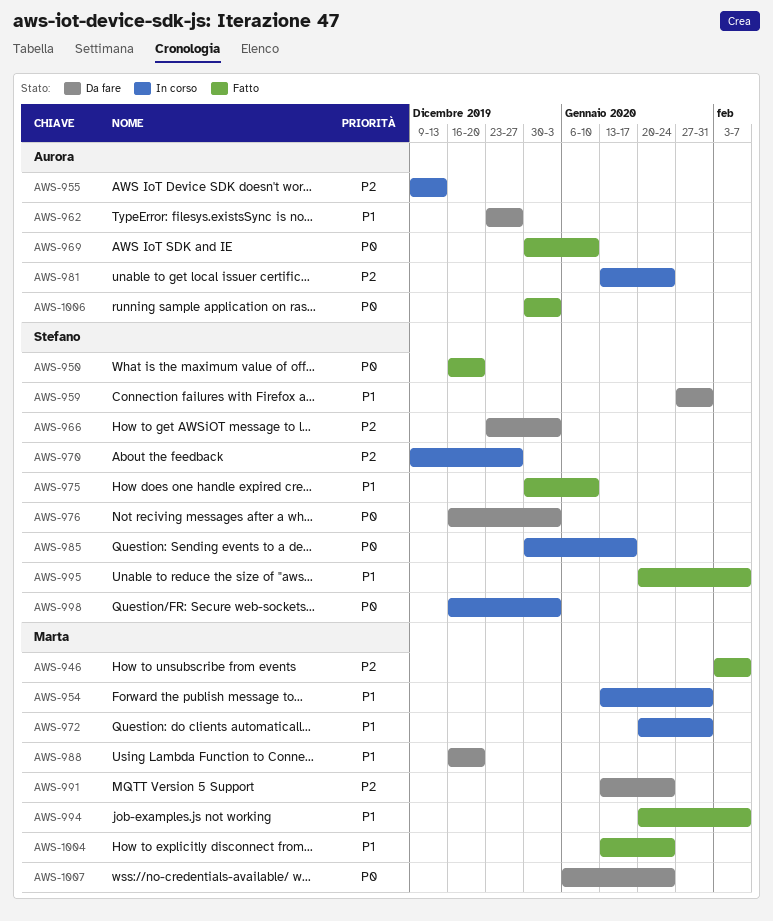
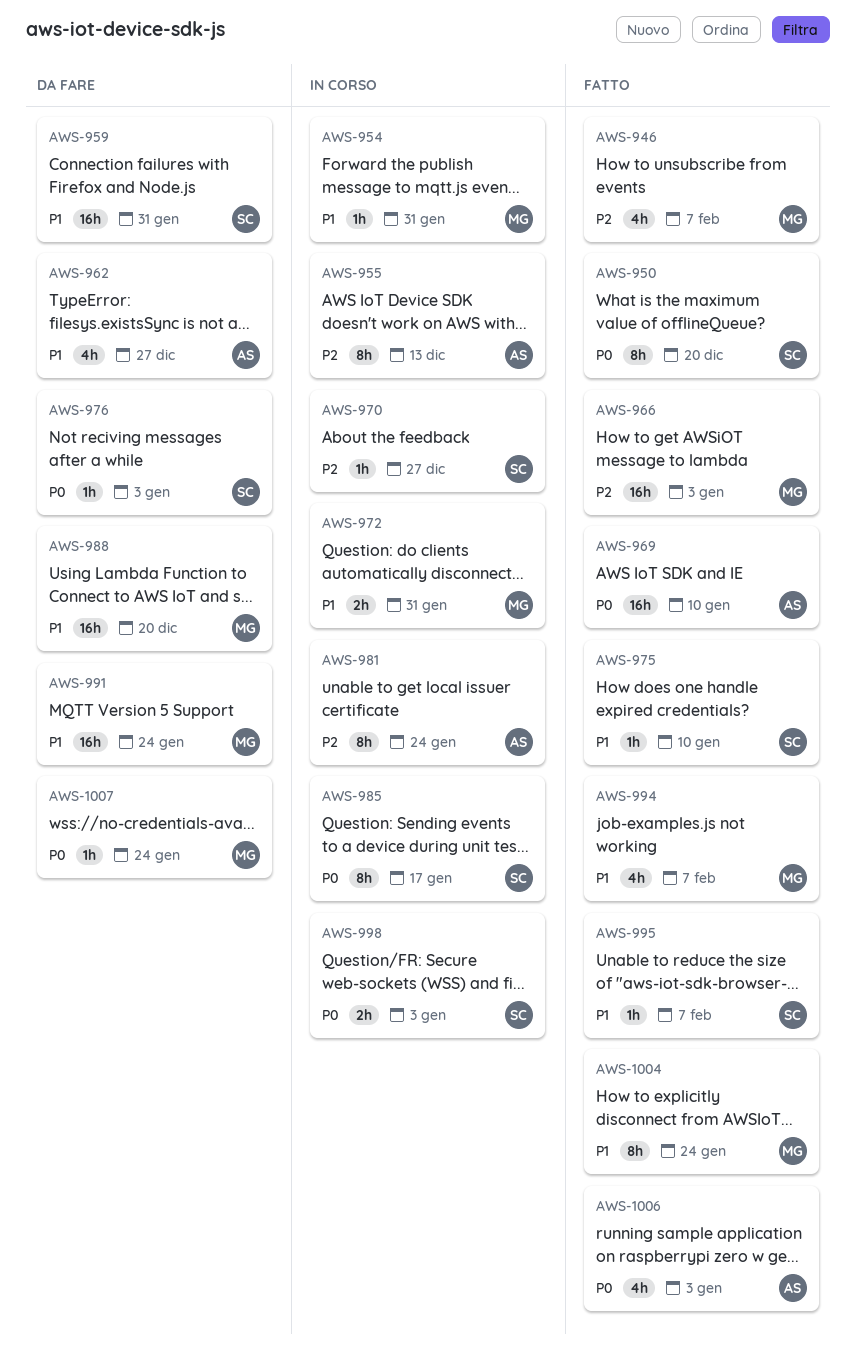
AWS-966, status: Da fare -> Fatto
AWS-966, owner: Stefano -> Marta
AWS-991, priority: P2 -> P1

